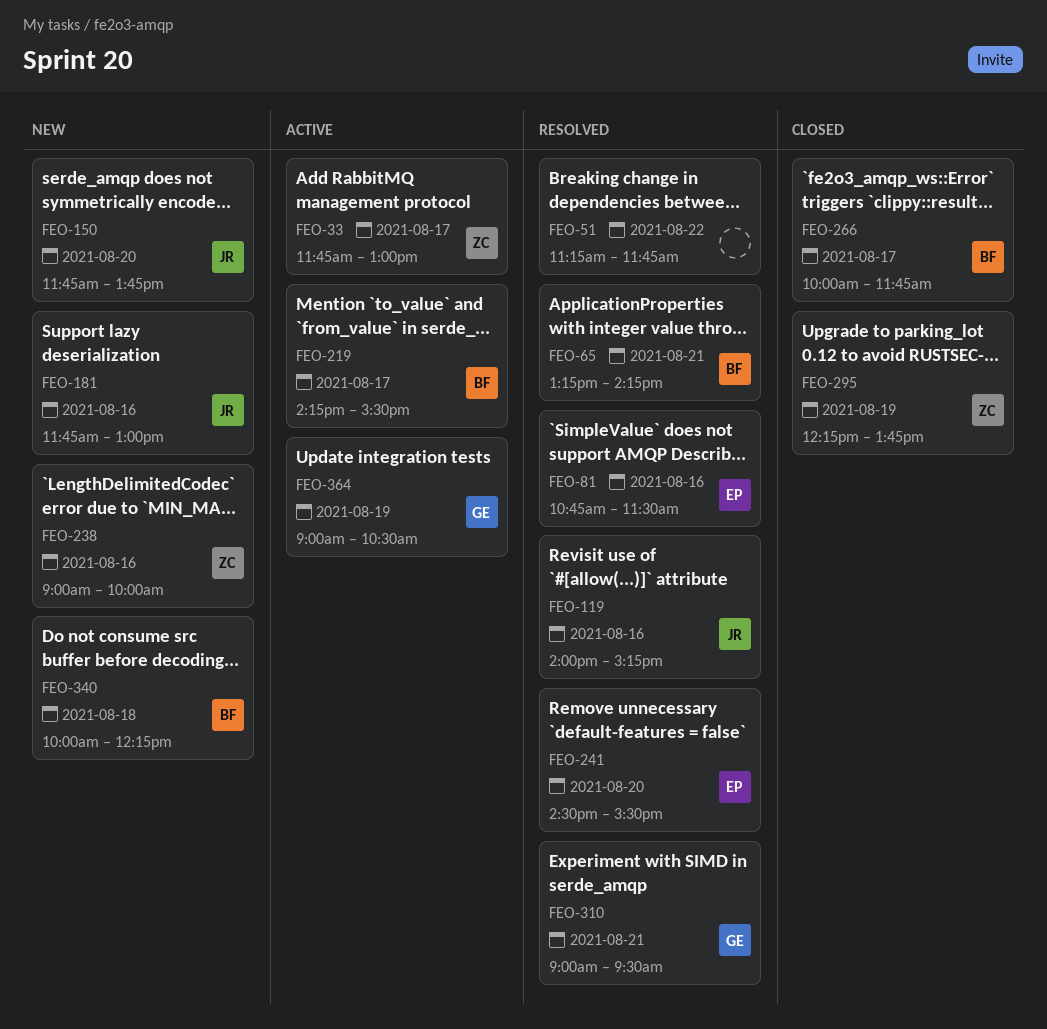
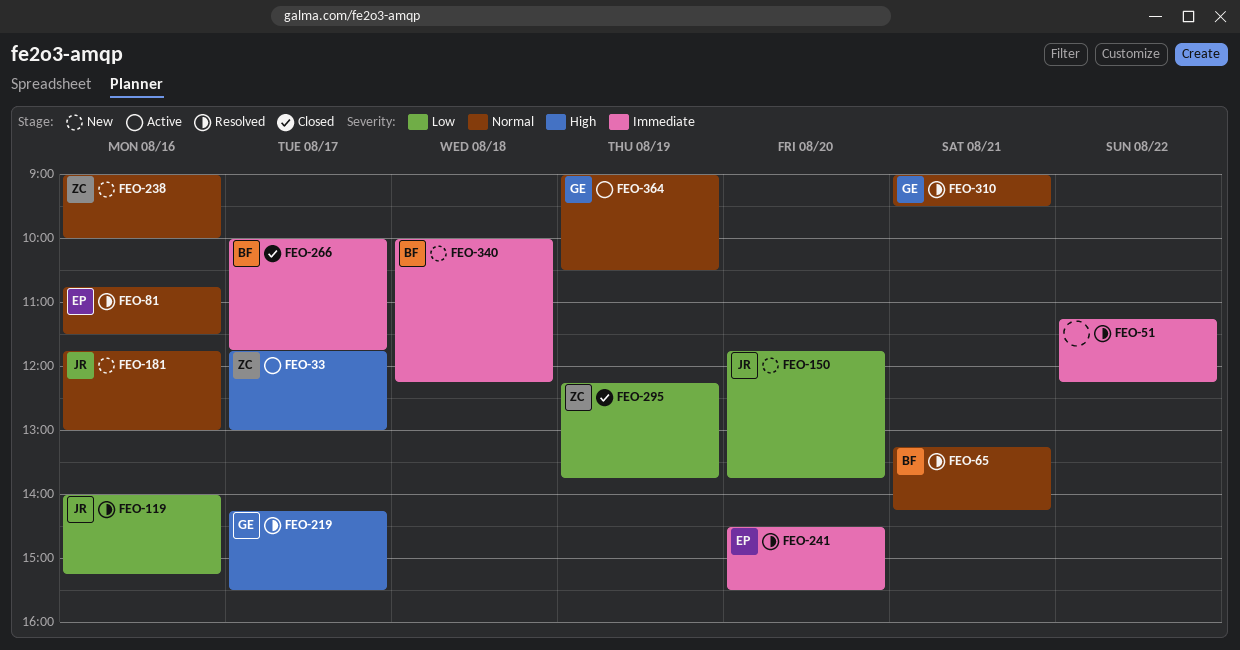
FEO-51, ends: 11:45 -> 12:15
FEO-219, status: Active -> Resolved
FEO-219, owner: BF -> GE

